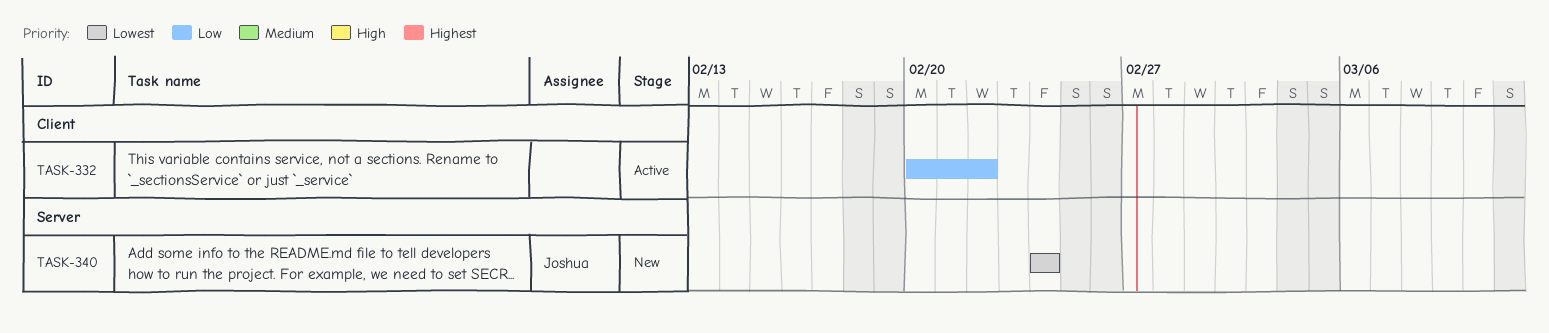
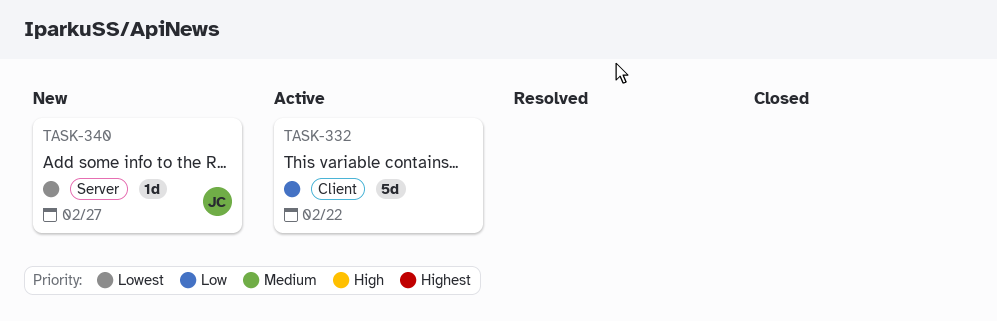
TASK-340, due: Feb 24 -> Feb 27

